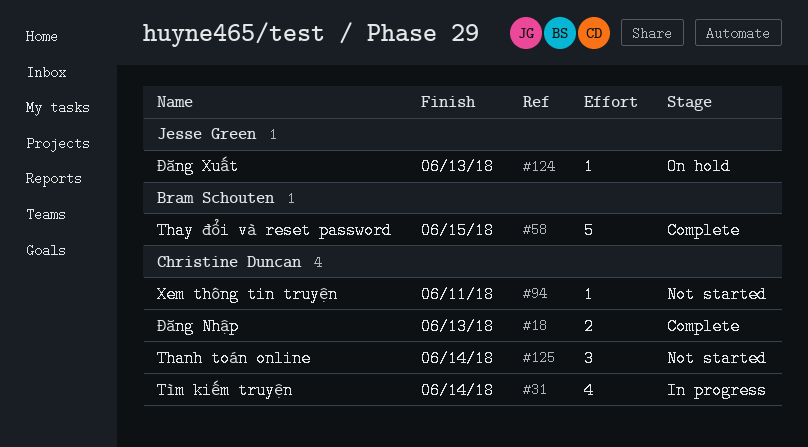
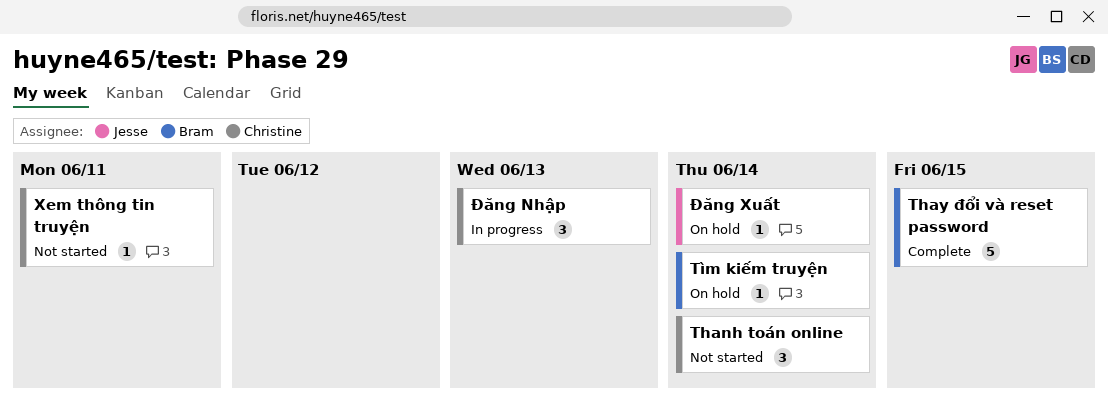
Tìm kiếm truyện, status: In progress -> On hold
Tìm kiếm truyện, owner: Christine Duncan -> Bram Schouten
Tìm kiếm truyện, estimate: 4 -> 1
Đăng Nhập, status: Complete -> In progress
Đăng Nhập, estimate: 2 -> 3
Đăng Xuất, due: Jun 13 -> Jun 14

